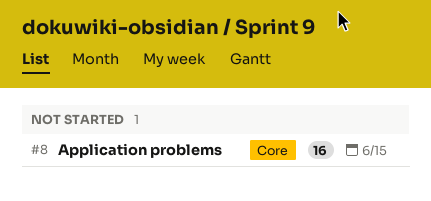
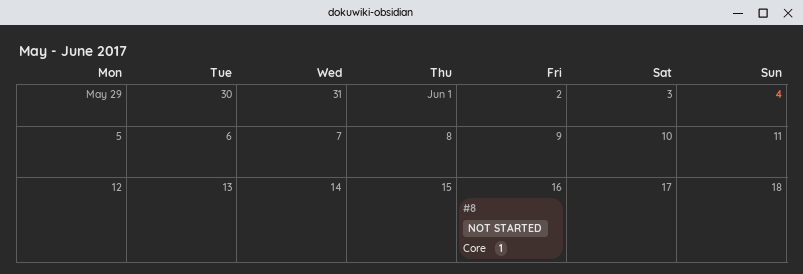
#8, estimate: 16 -> 1
#8, due: Jun 15 -> Jun 16

